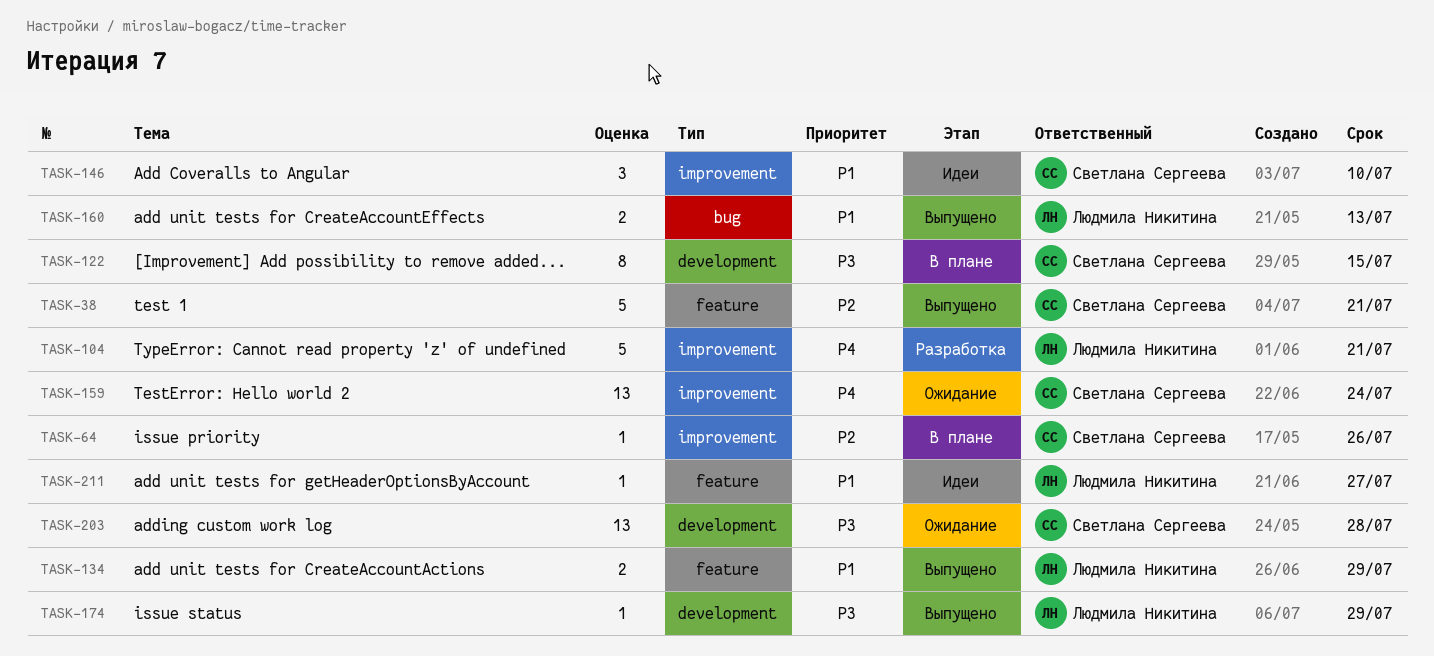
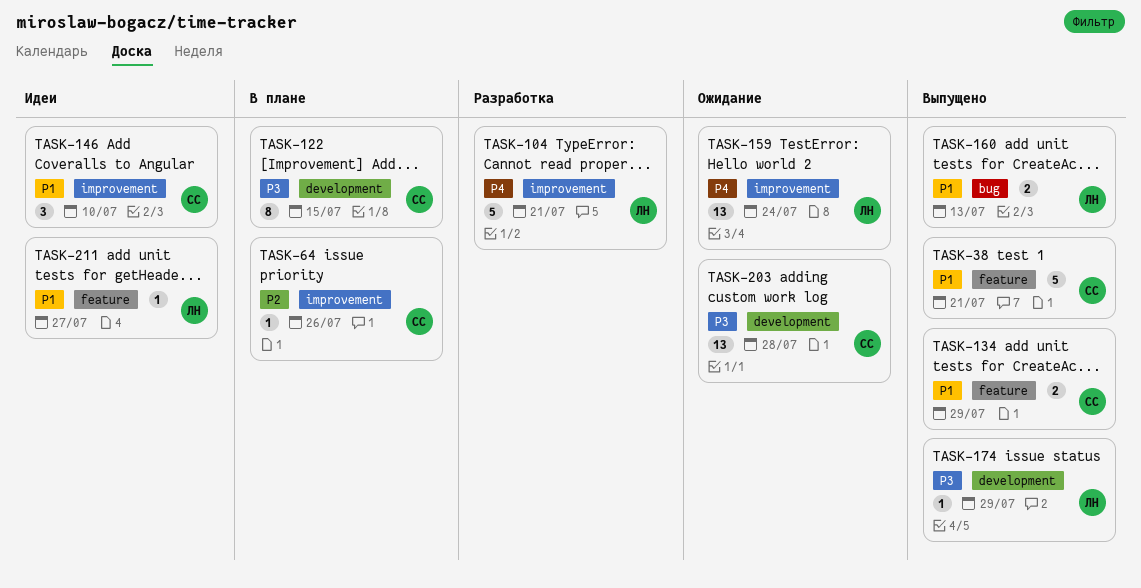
TASK-38, priority: P2 -> P1
TASK-134, owner: Людмила Никитина -> Светлана Сергеева
TASK-159, owner: Светлана Сергеева -> Людмила Никитина

